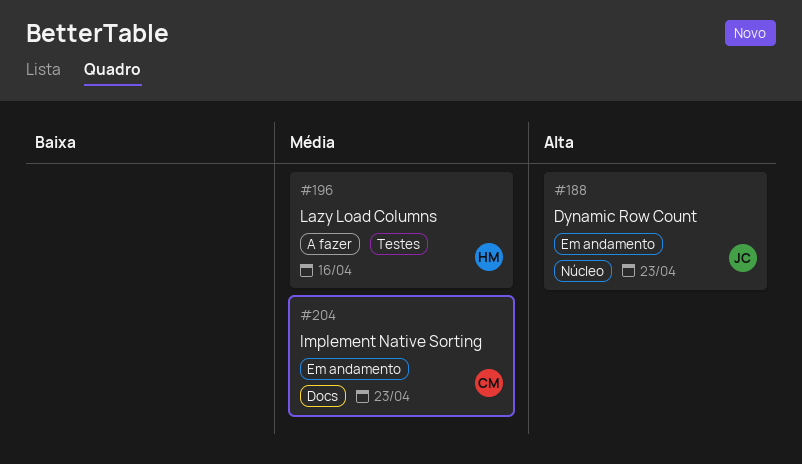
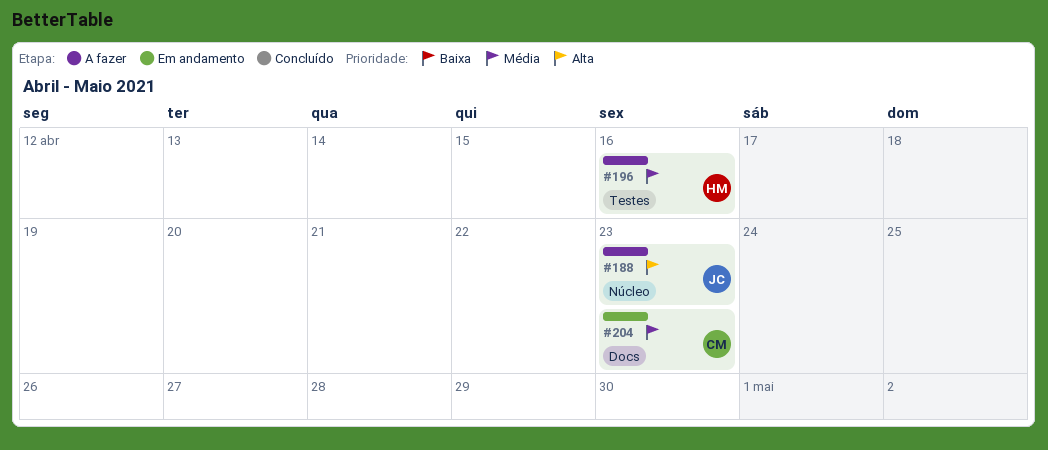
#188, status: Em andamento -> A fazer

